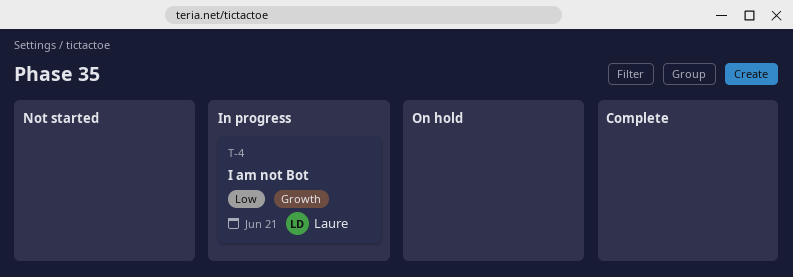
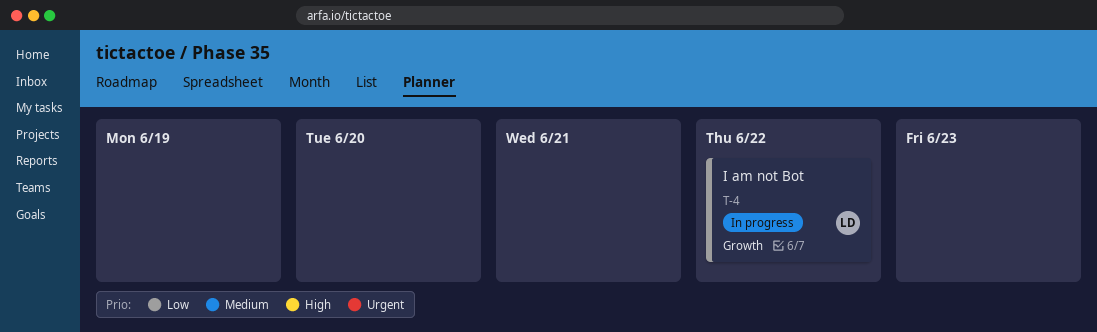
T-4, due: Jun 21 -> Jun 22

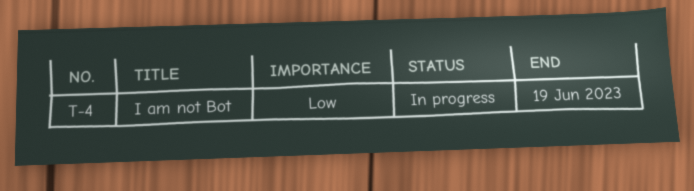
T-4, due: Jun 22 -> Jun 19

